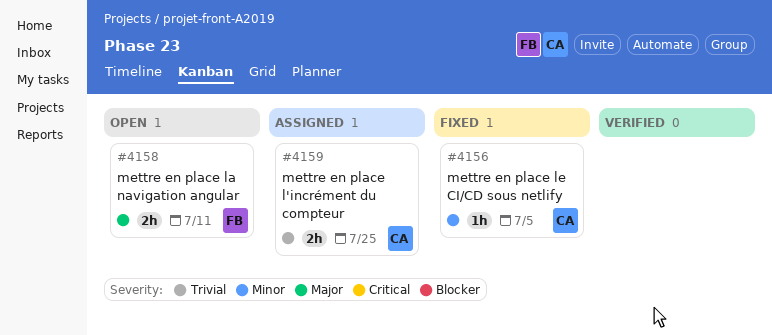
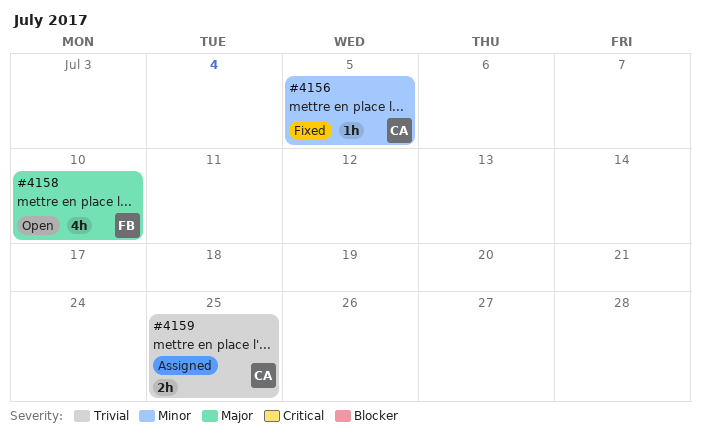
#4158, estimate: 2h -> 4h
#4158, due: Jul 11 -> Jul 10

